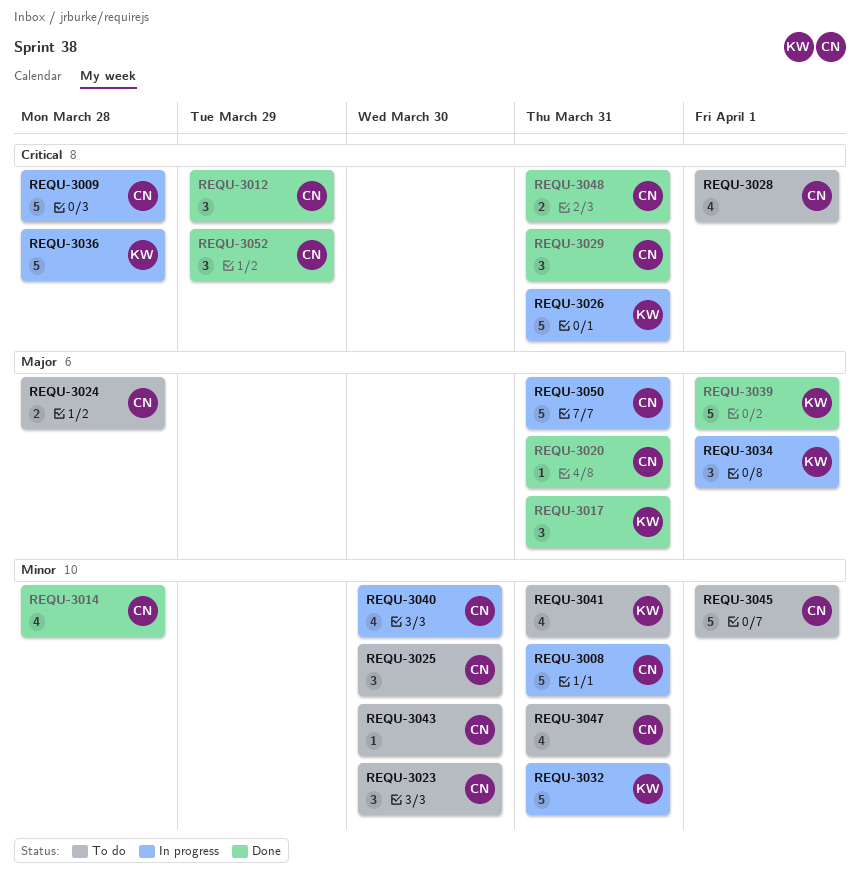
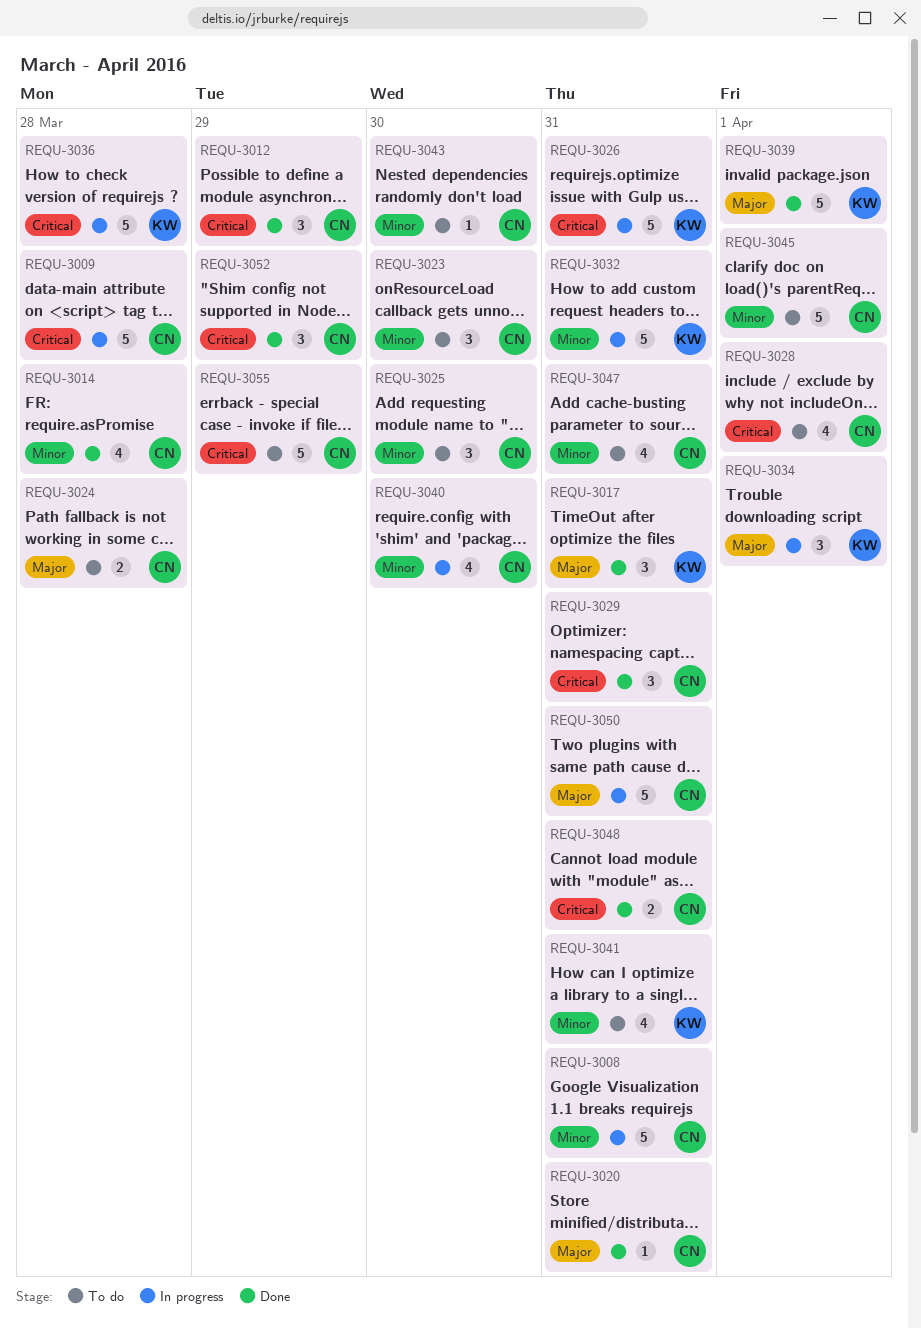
REQU-3055: none -> present

